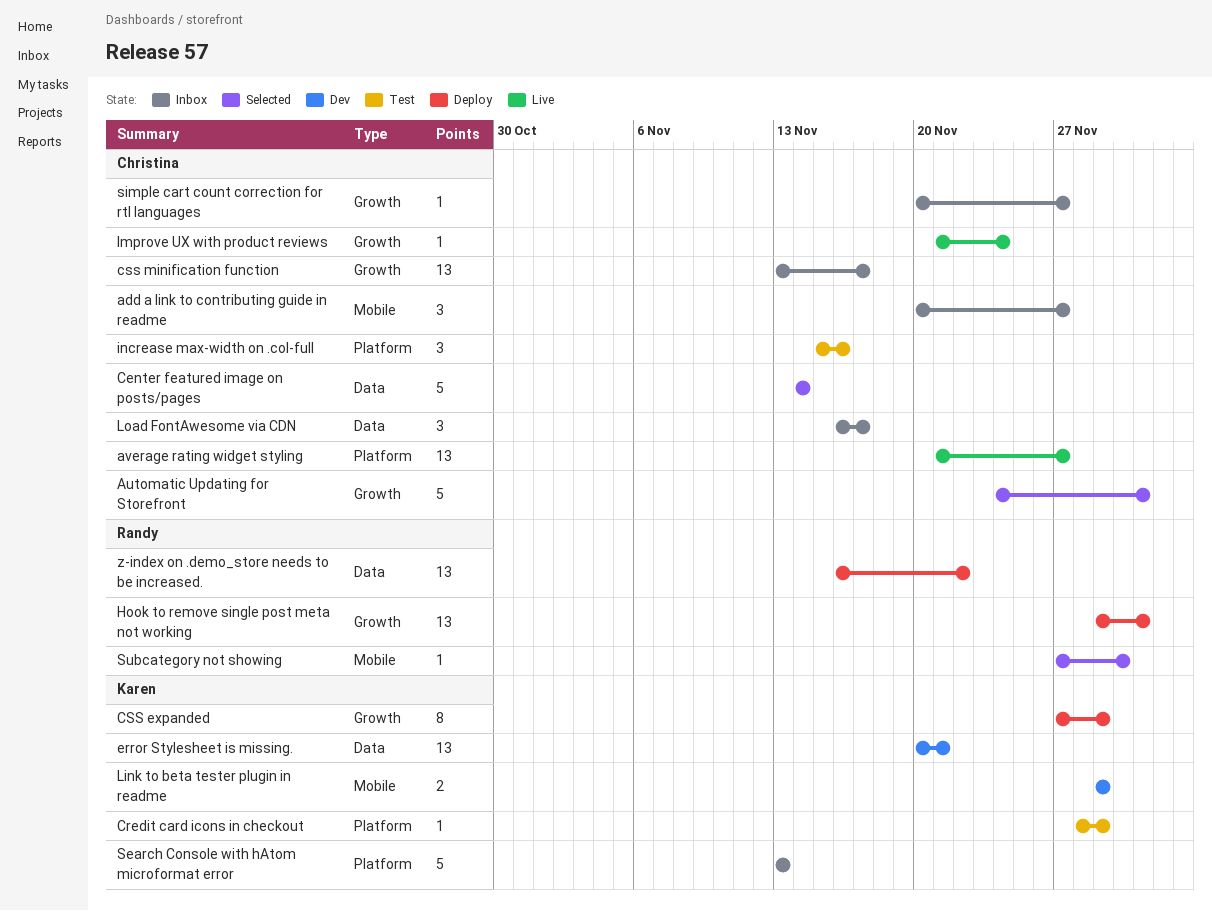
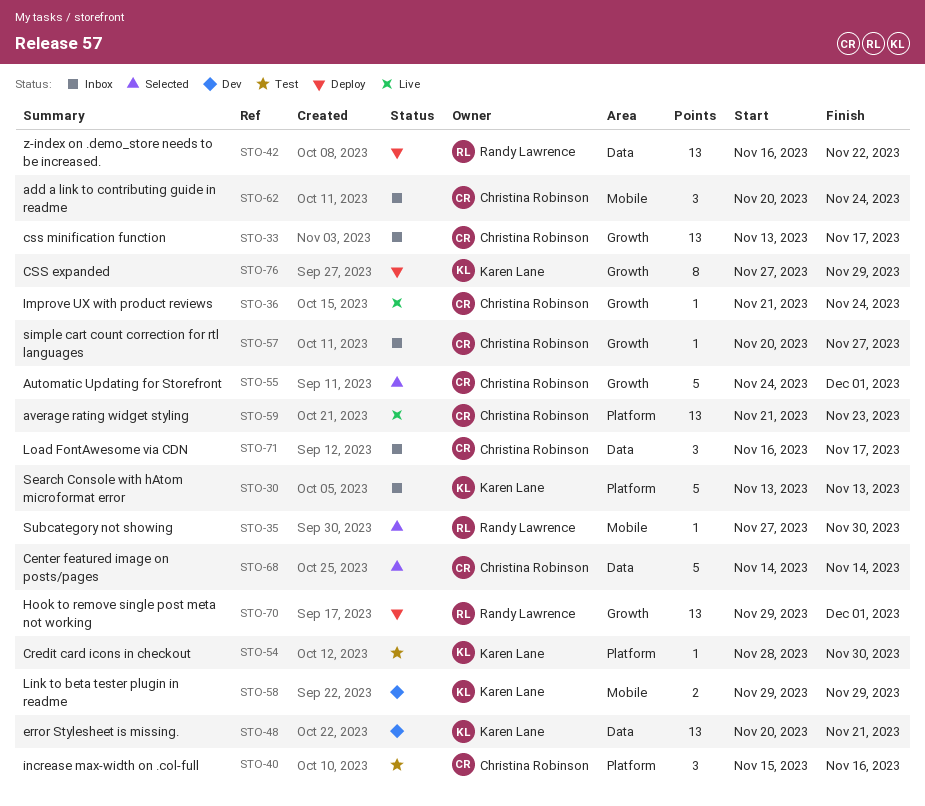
add a link to contributing guide in readme, due: Nov 27 -> Nov 24
average rating widget styling, due: Nov 27 -> Nov 23
Credit card icons in checkout, due: Nov 29 -> Nov 30

